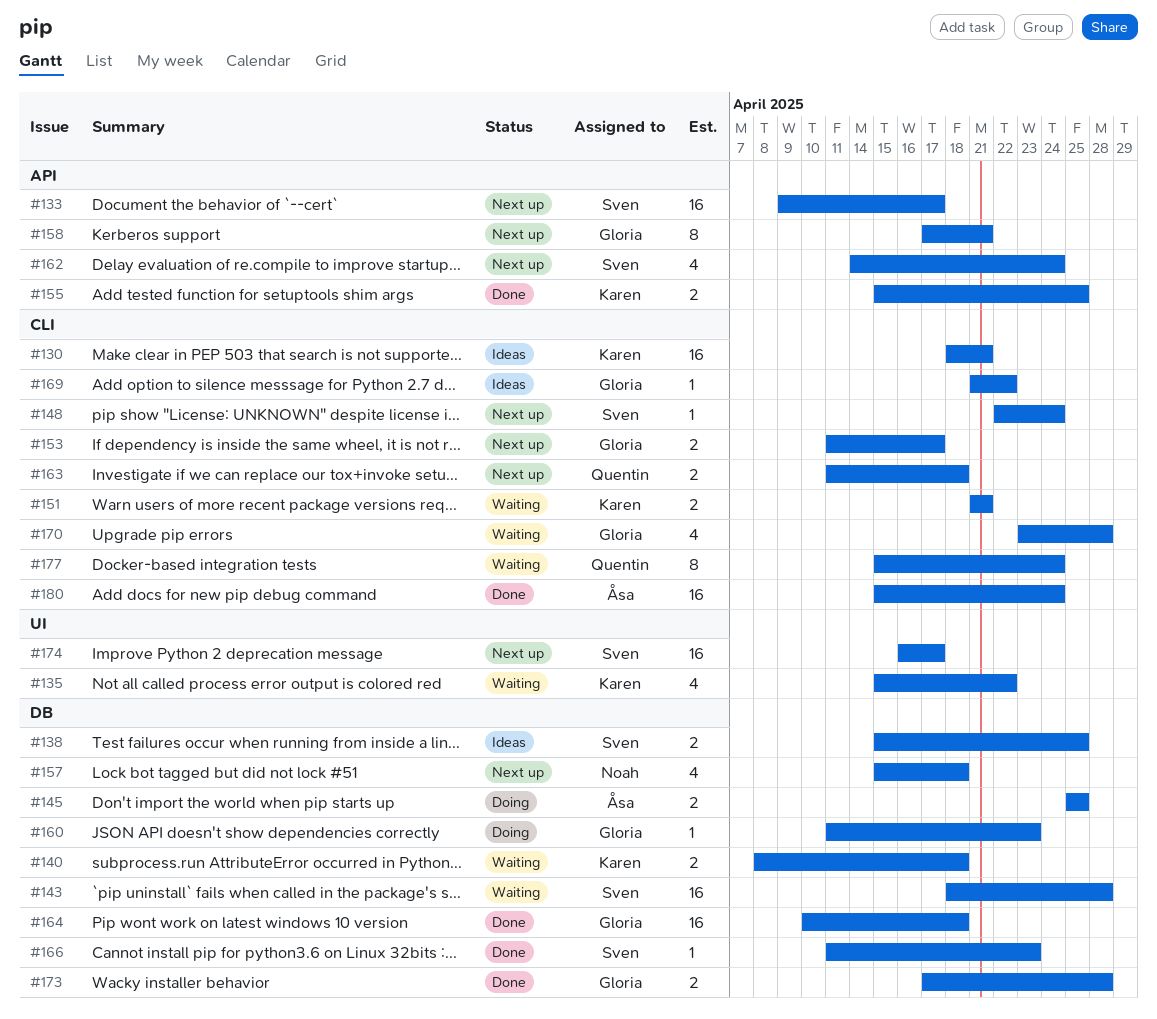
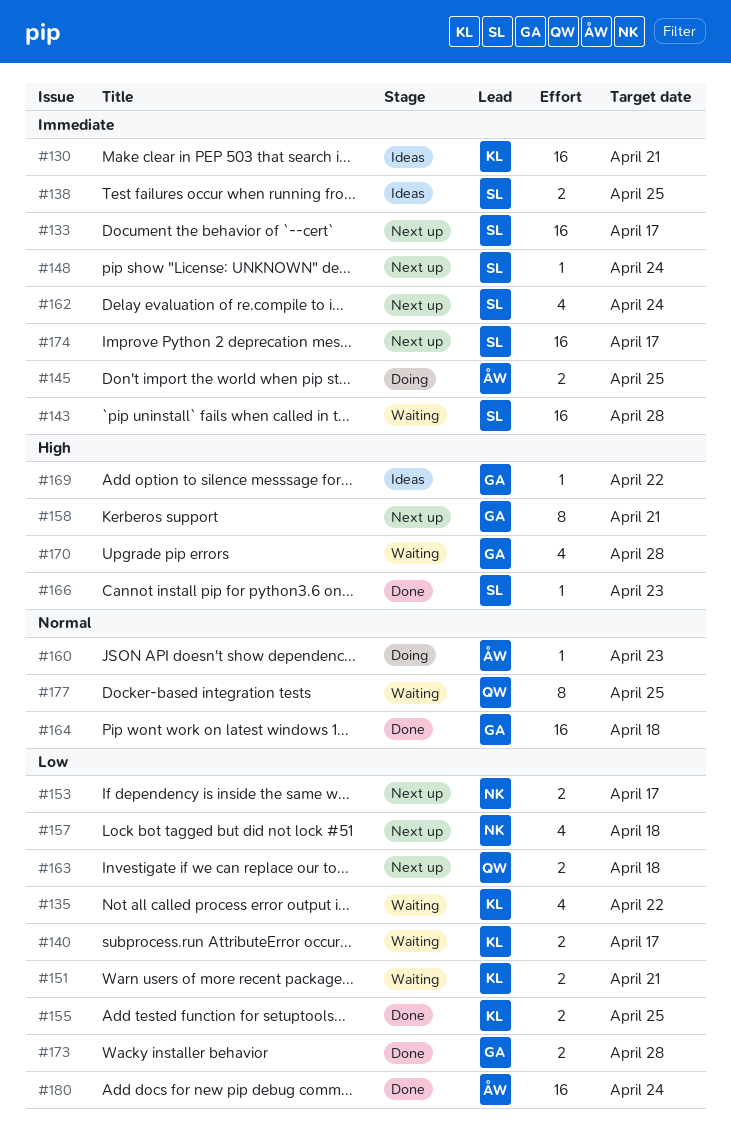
#140, due: Apr 18 -> Apr 17
#153, owner: Gloria -> Noah
#160, owner: Gloria -> Åsa
#177, due: Apr 24 -> Apr 25

